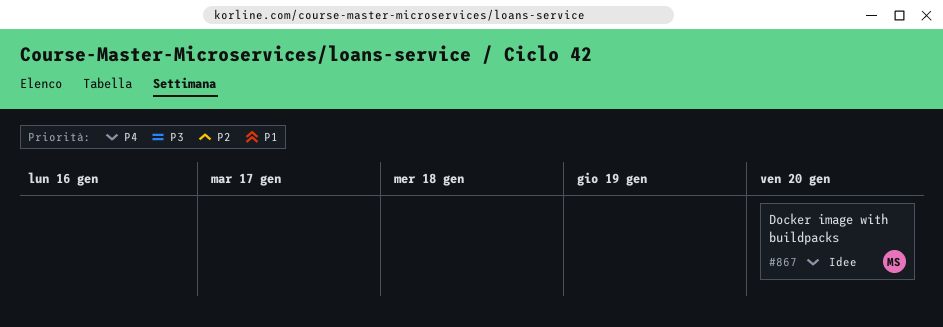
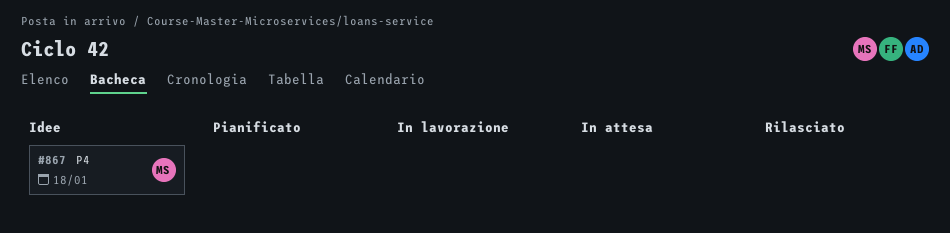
#867, due: Jan 20 -> Jan 18

